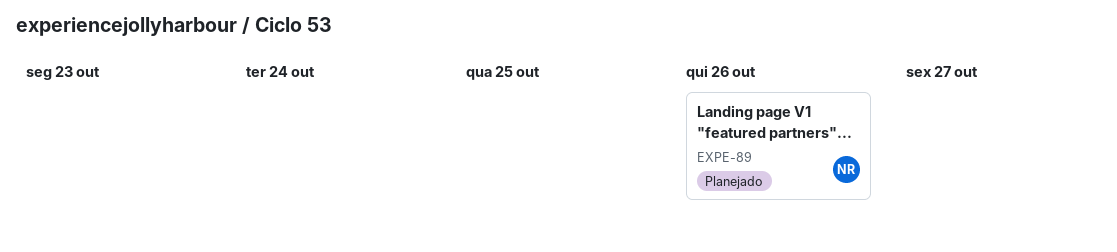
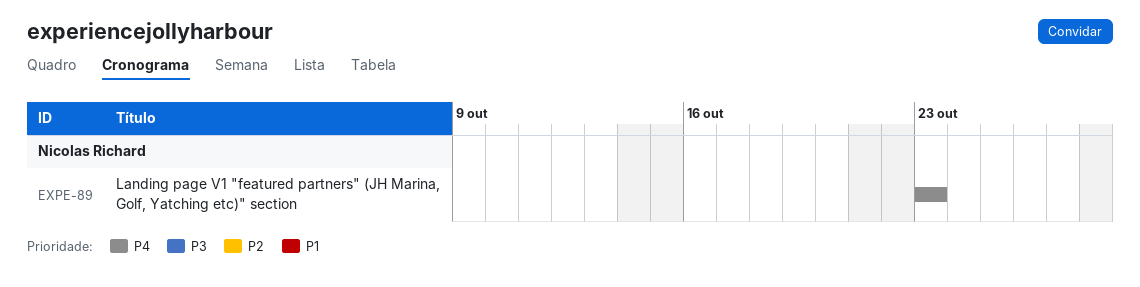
EXPE-89, due: Oct 26 -> Oct 23

